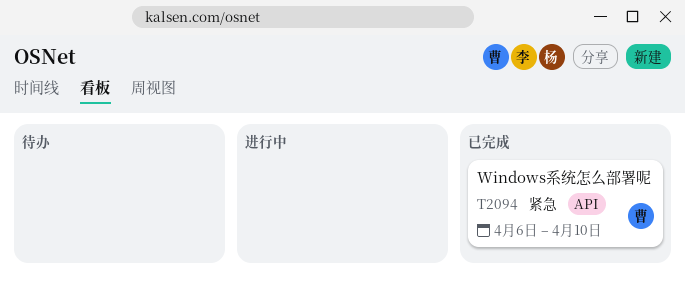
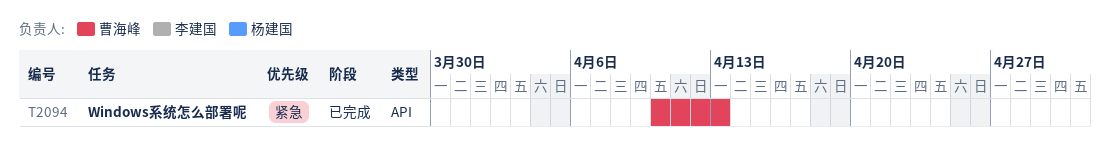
T2094, start: Apr 6 -> Apr 10
T2094, due: Apr 10 -> Apr 13

